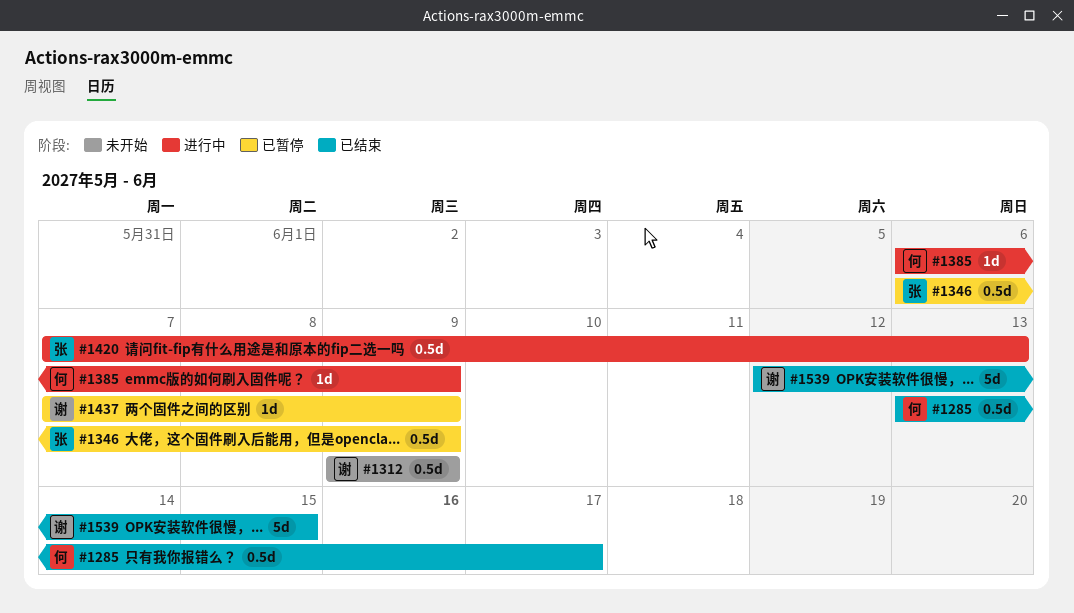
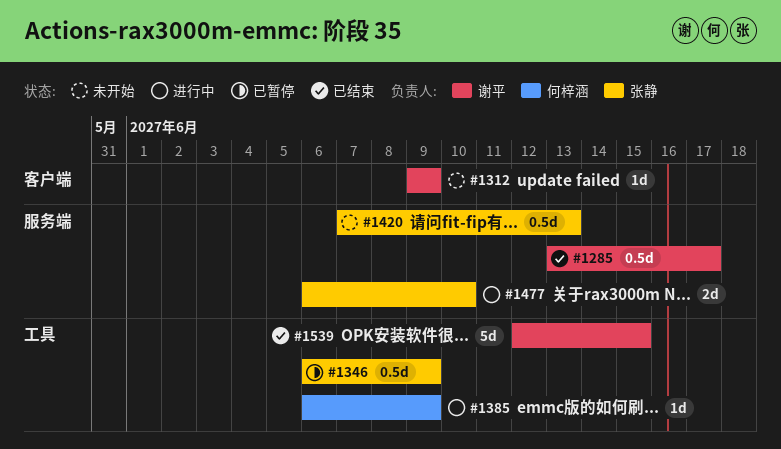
#1285, owner: 何梓涵 -> 谢平
#1312, estimate: 0.5d -> 1d
#1420, status: 进行中 -> 未开始
#1437: present -> none
#1477: none -> present

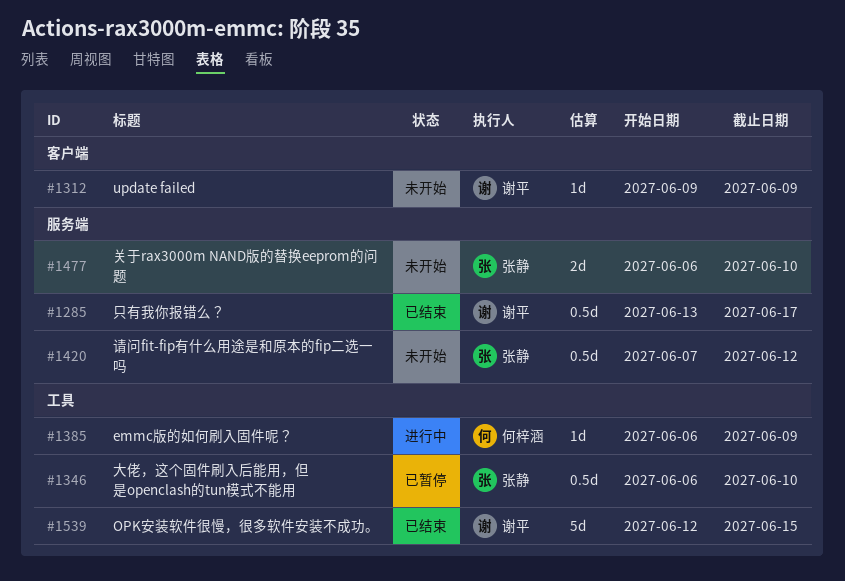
#1346, due: Jun 9 -> Jun 10
#1420, due: Jun 13 -> Jun 12
#1477, status: 进行中 -> 未开始

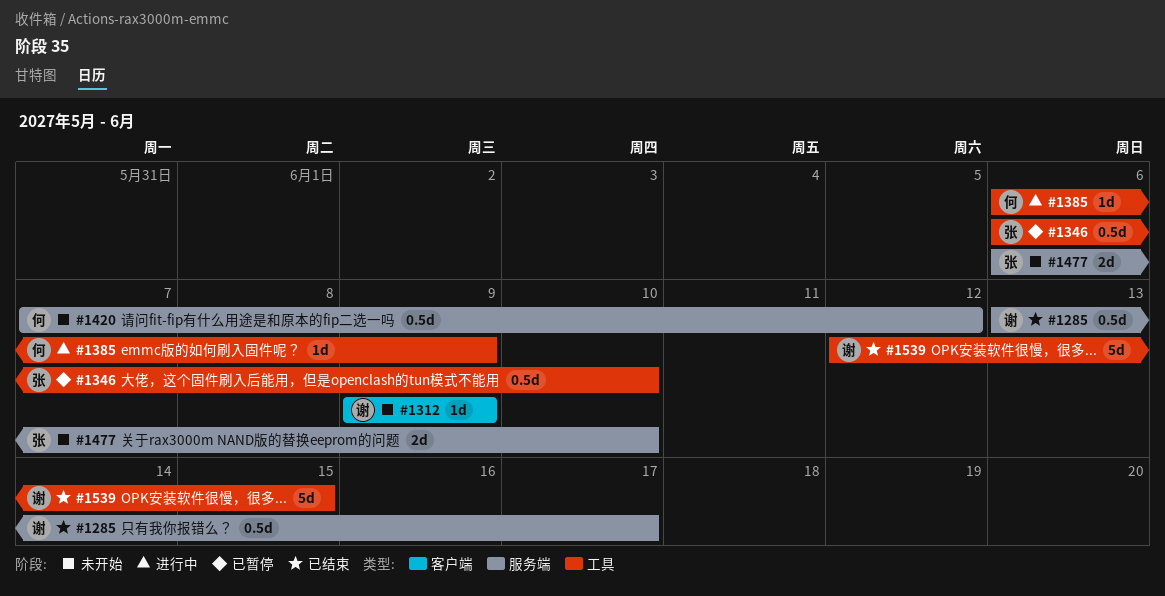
#1420, owner: 张静 -> 何梓涵

